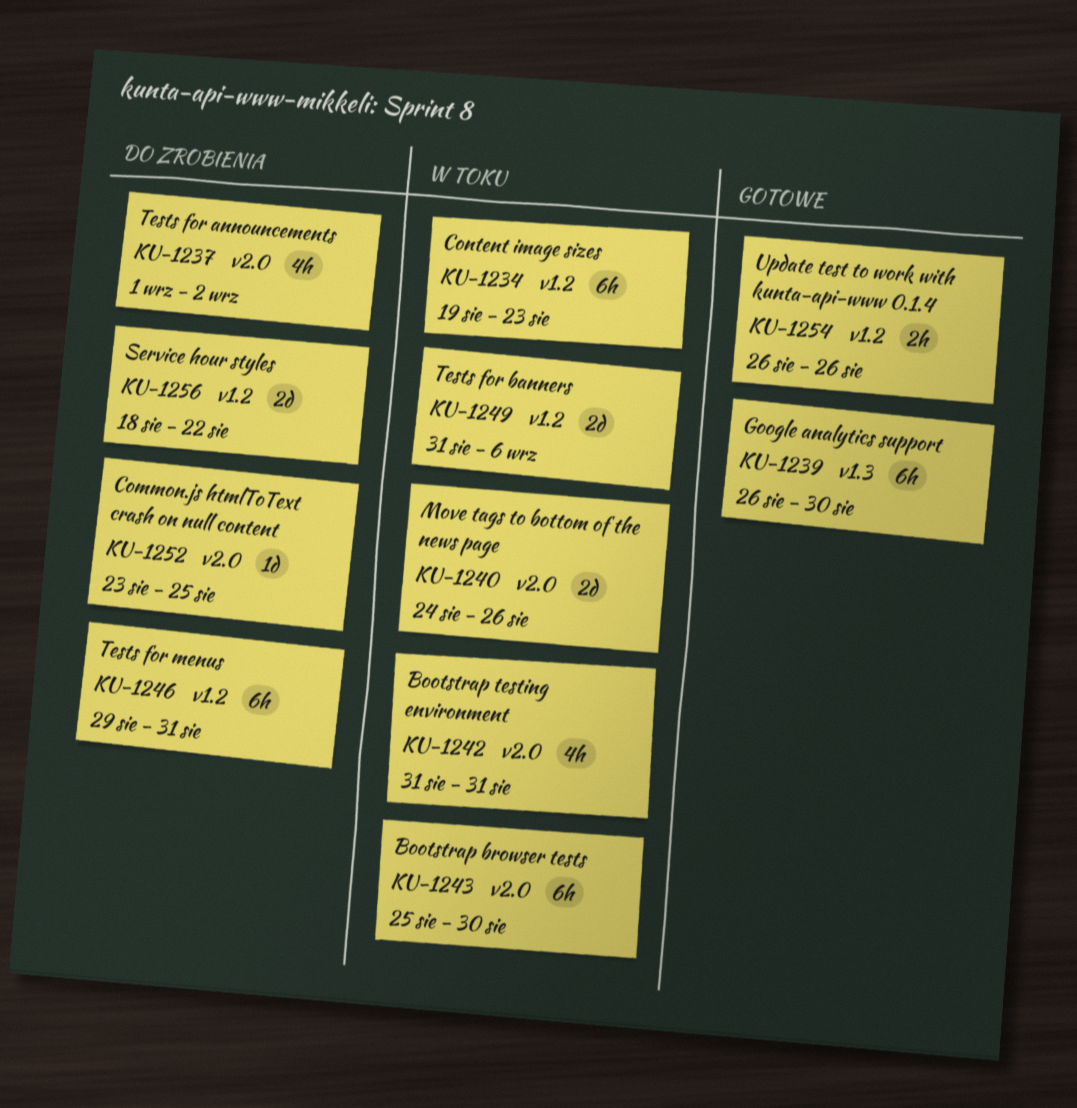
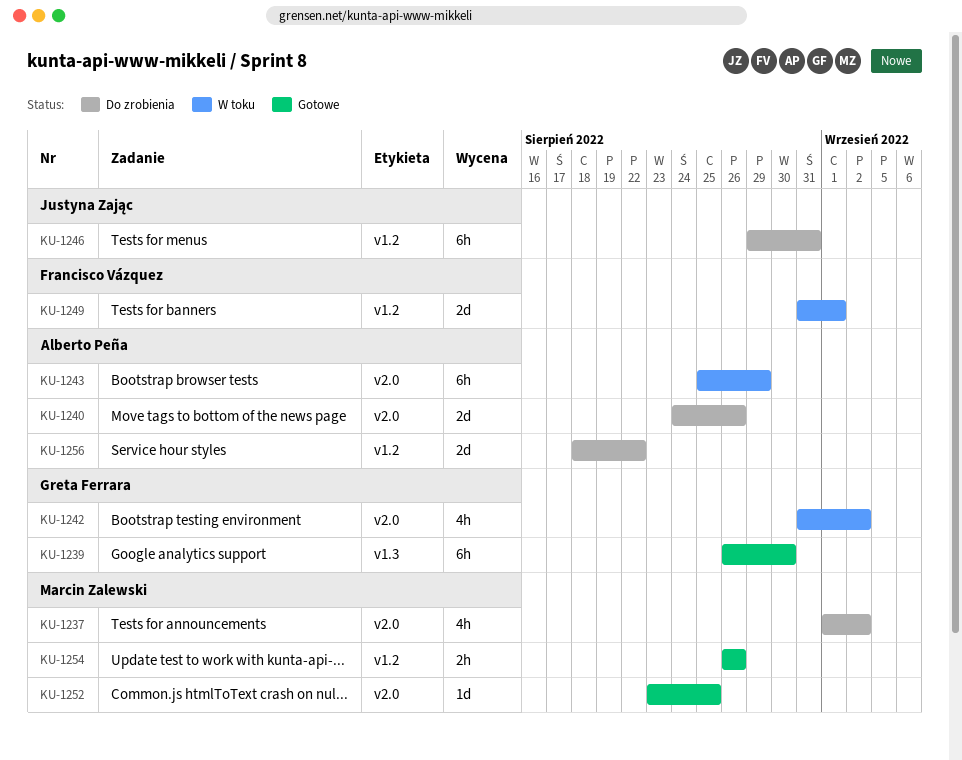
KU-1234: present -> none
KU-1240, status: W toku -> Do zrobienia
KU-1242, due: Aug 31 -> Sep 2
KU-1243, due: Aug 30 -> Aug 29
KU-1249, due: Sep 6 -> Sep 1
KU-1252, status: Do zrobienia -> Gotowe

